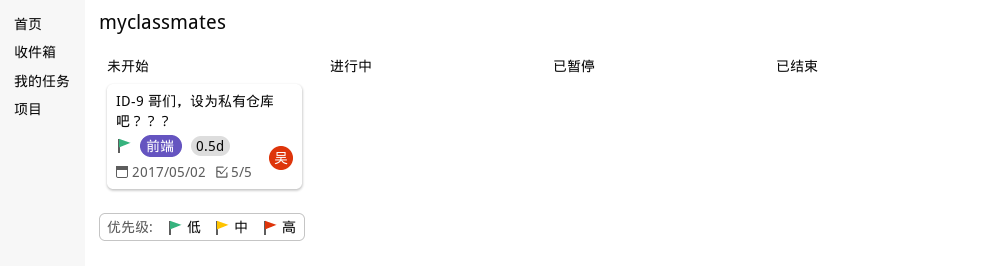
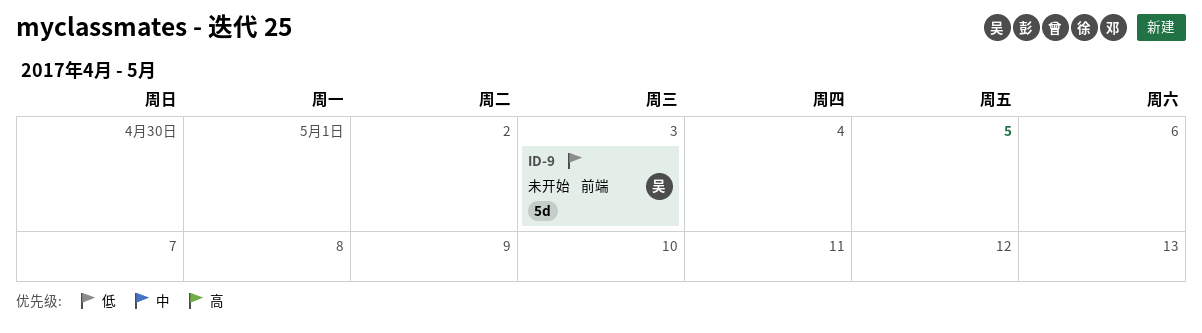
ID-9, estimate: 0.5d -> 5d
ID-9, due: May 2 -> May 3

